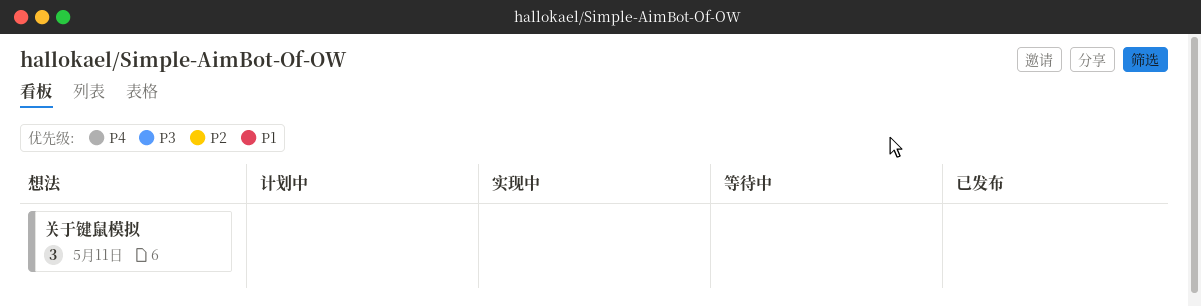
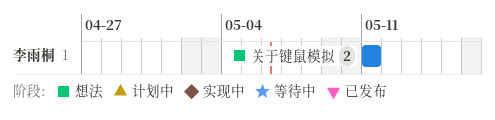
关于键鼠模拟, estimate: 3 -> 2

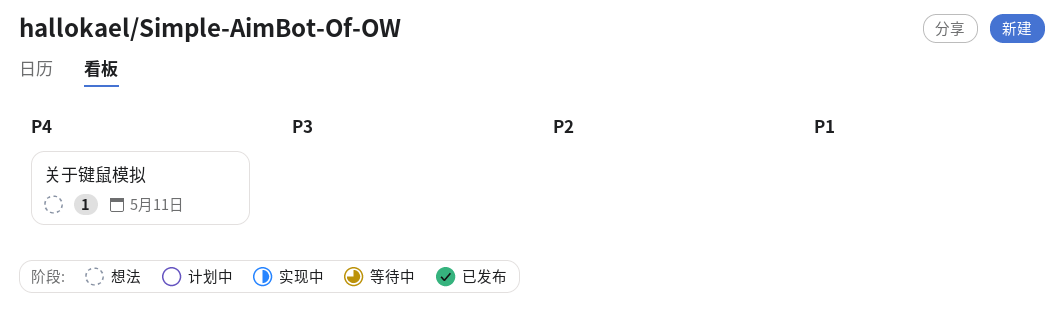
关于键鼠模拟, estimate: 2 -> 1

